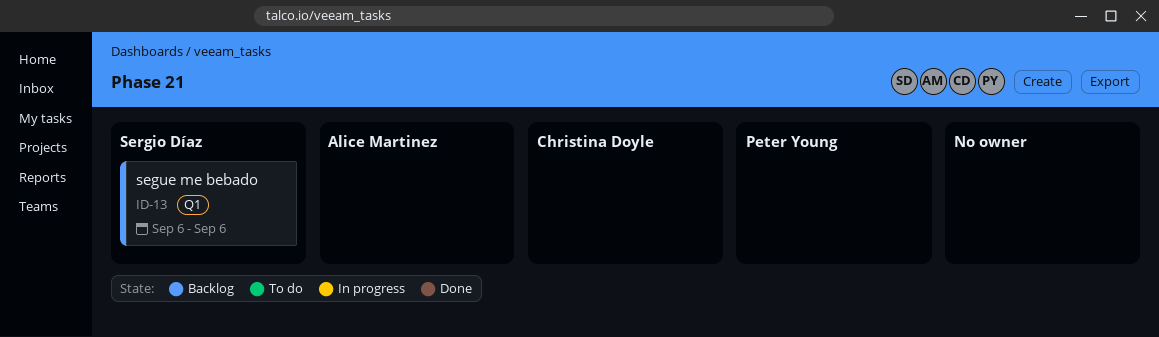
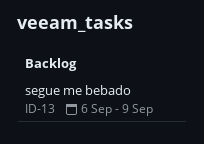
ID-13, due: Sep 6 -> Sep 9

